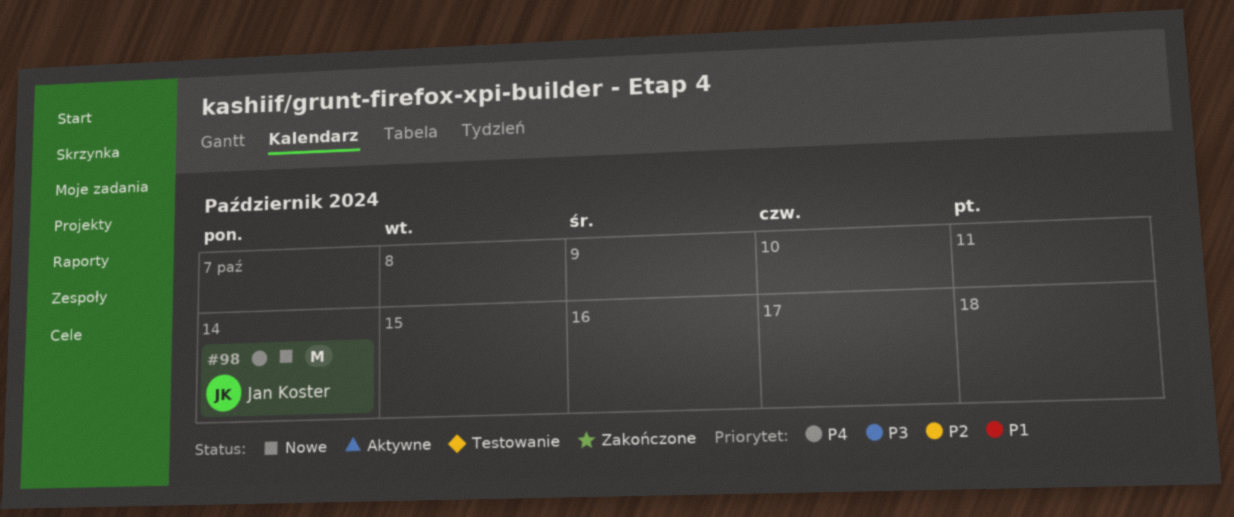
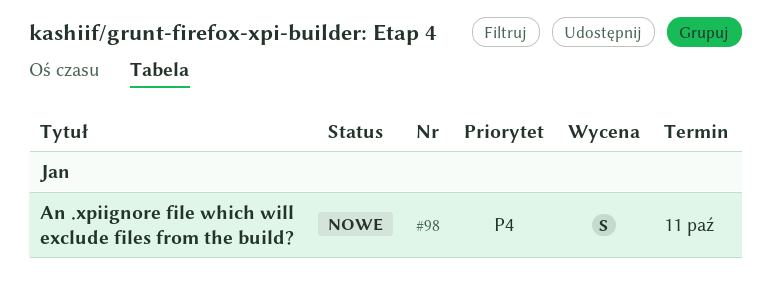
#98, estimate: M -> S
#98, due: Oct 14 -> Oct 11

